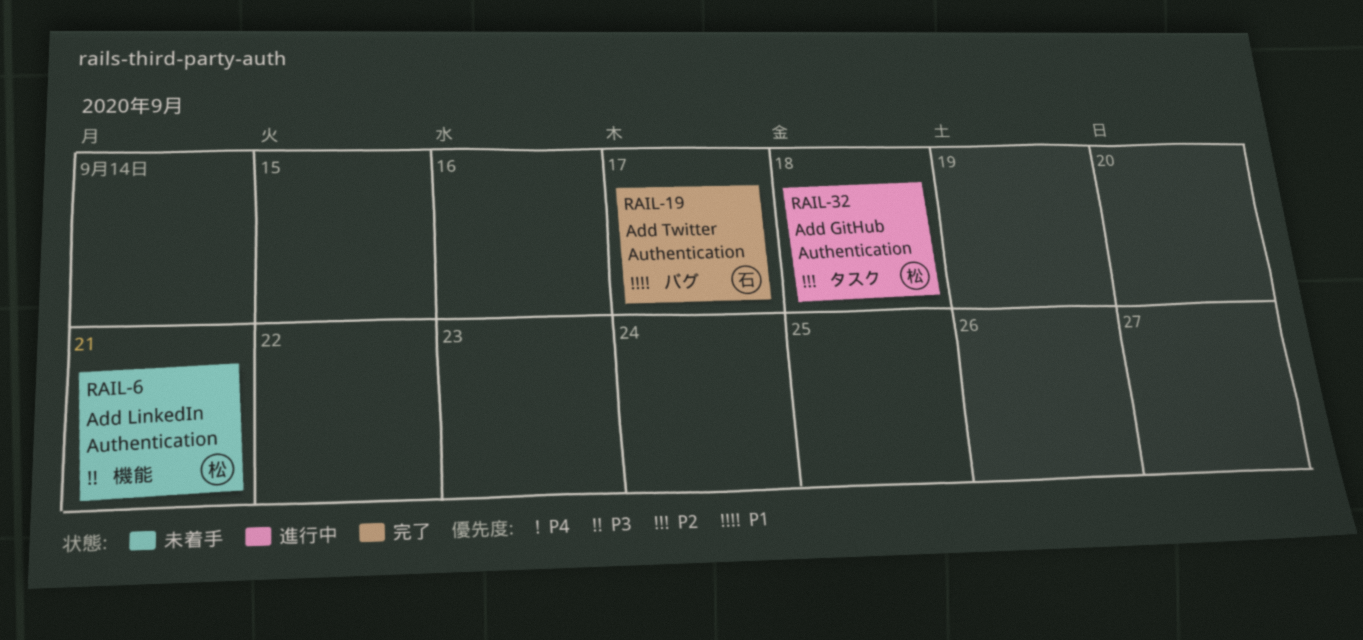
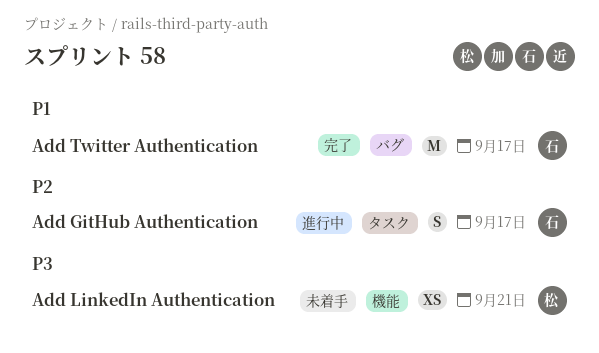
Add GitHub Authentication, owner: 松 -> 石
Add GitHub Authentication, due: Sep 18 -> Sep 17

